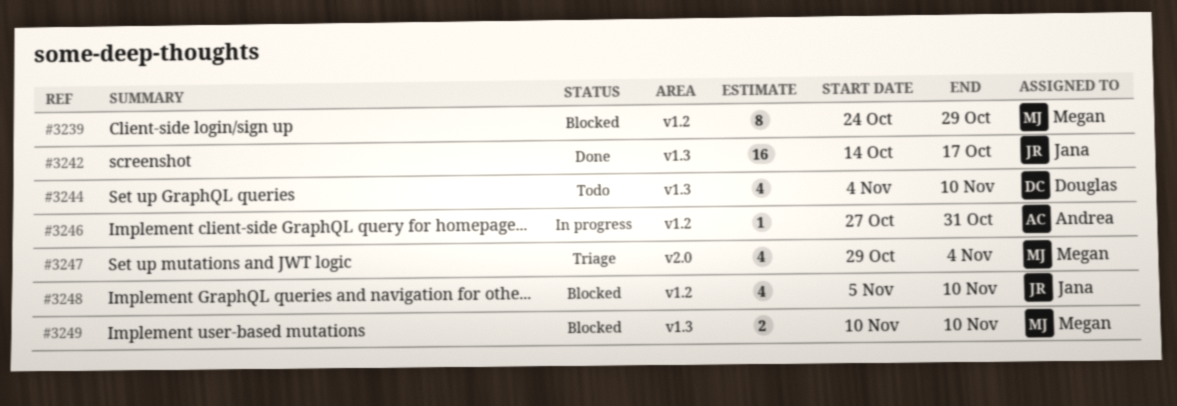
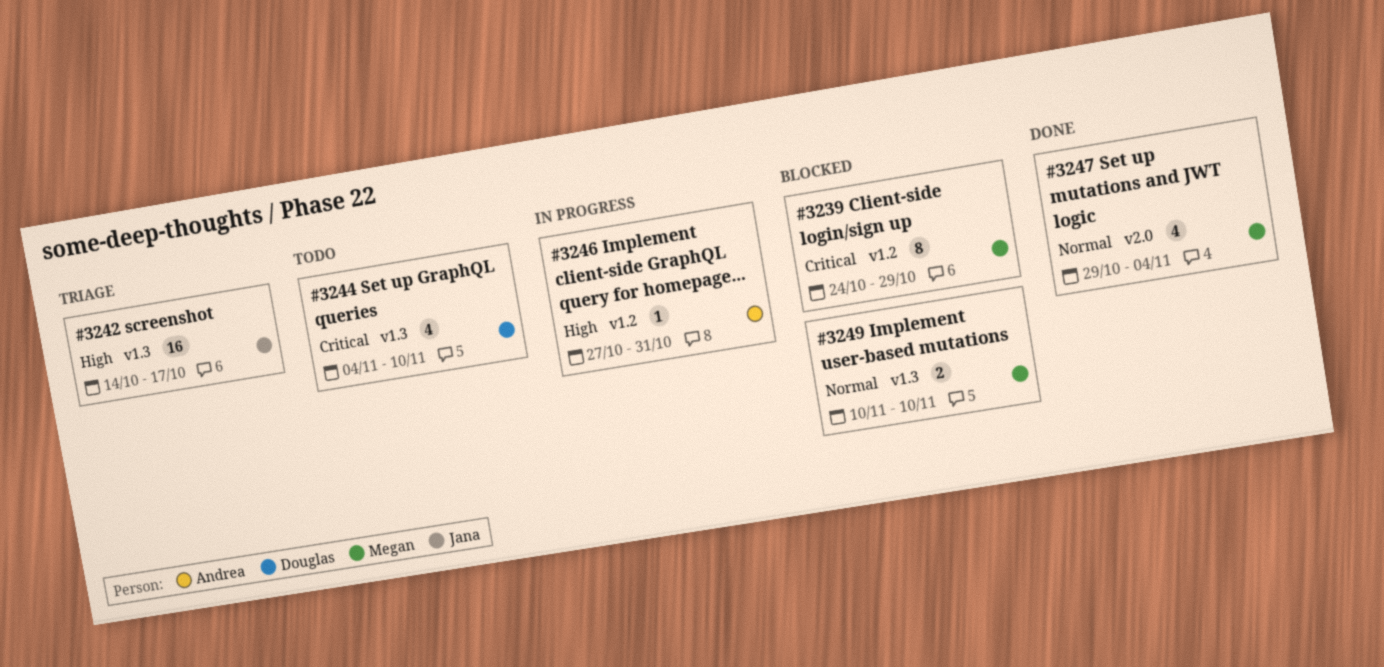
#3242, status: Done -> Triage
#3247, status: Triage -> Done
#3248: present -> none

